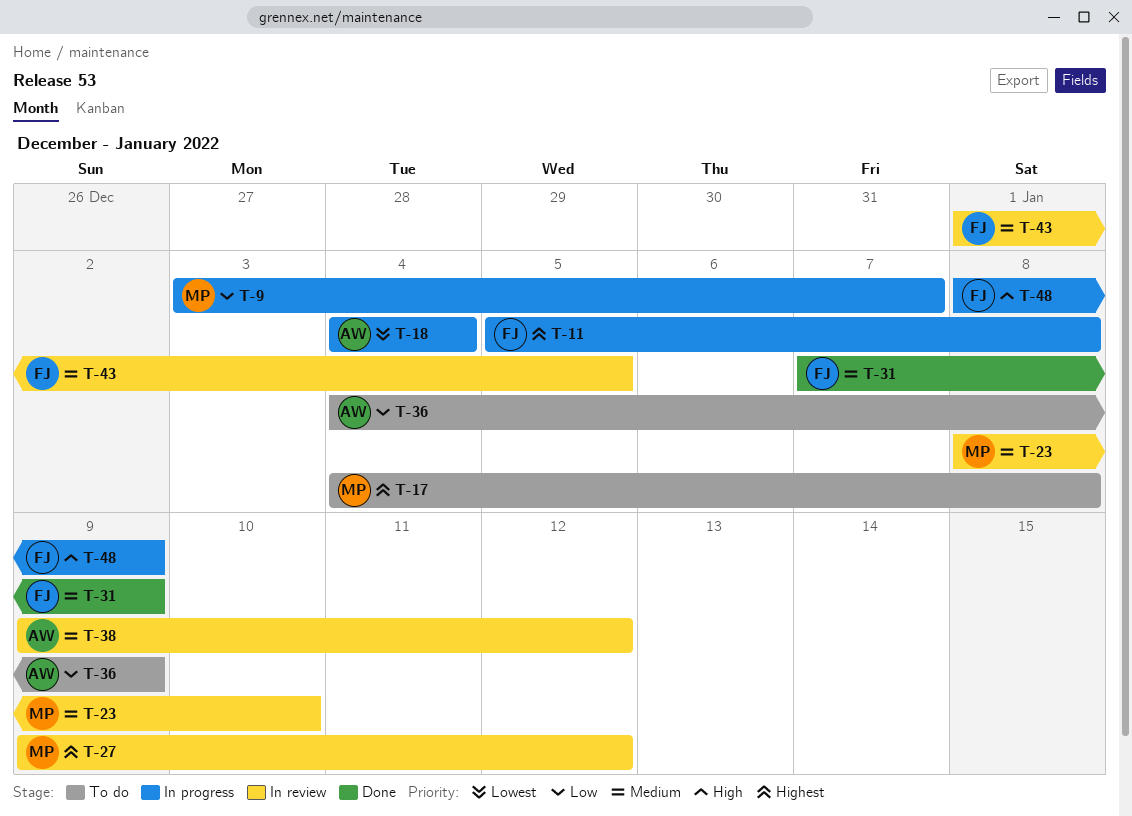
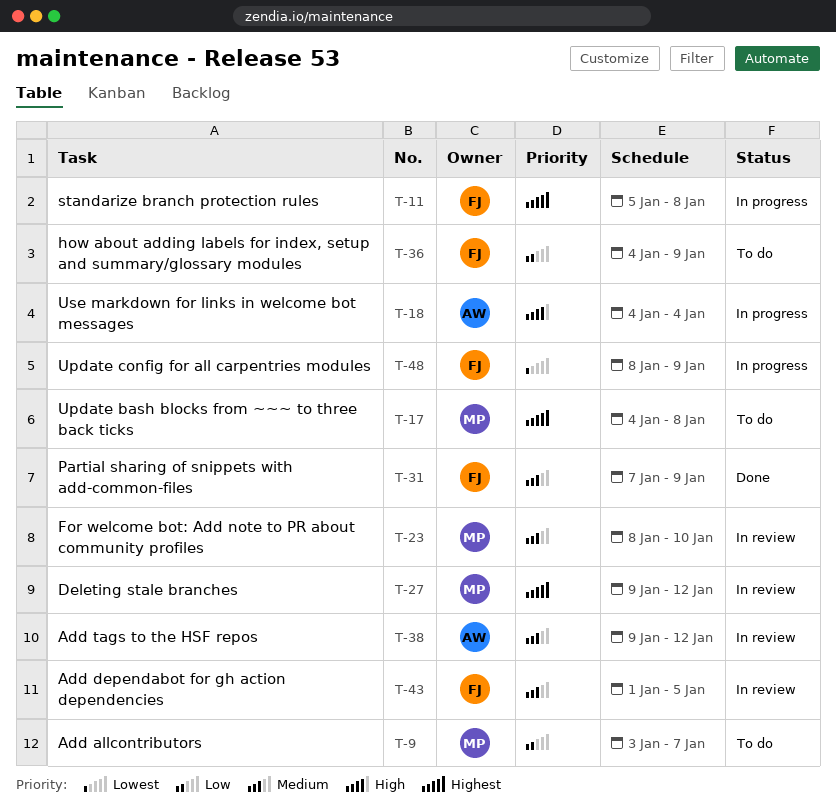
T-9, status: In progress -> To do
T-18, priority: Lowest -> High
T-36, owner: AW -> FJ
T-48, priority: High -> Lowest

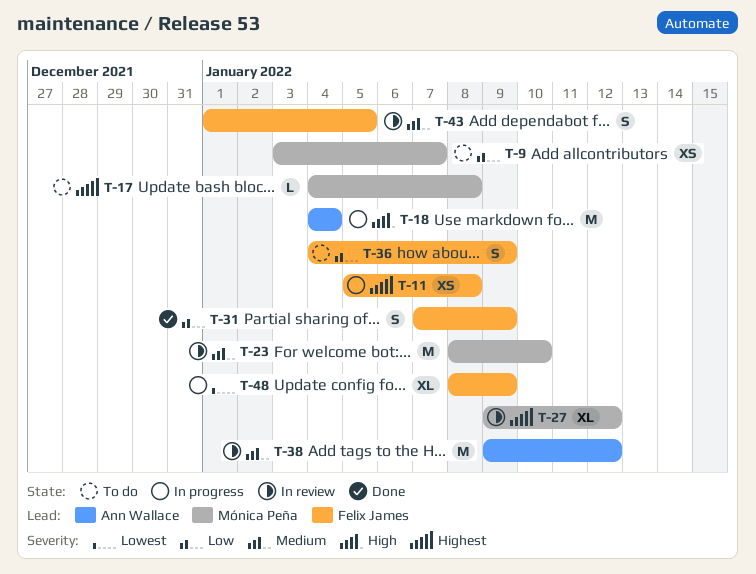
T-31, priority: Medium -> Low

